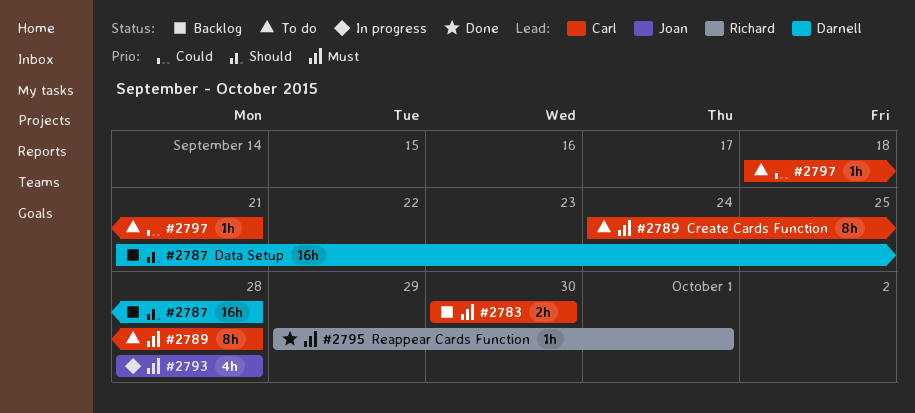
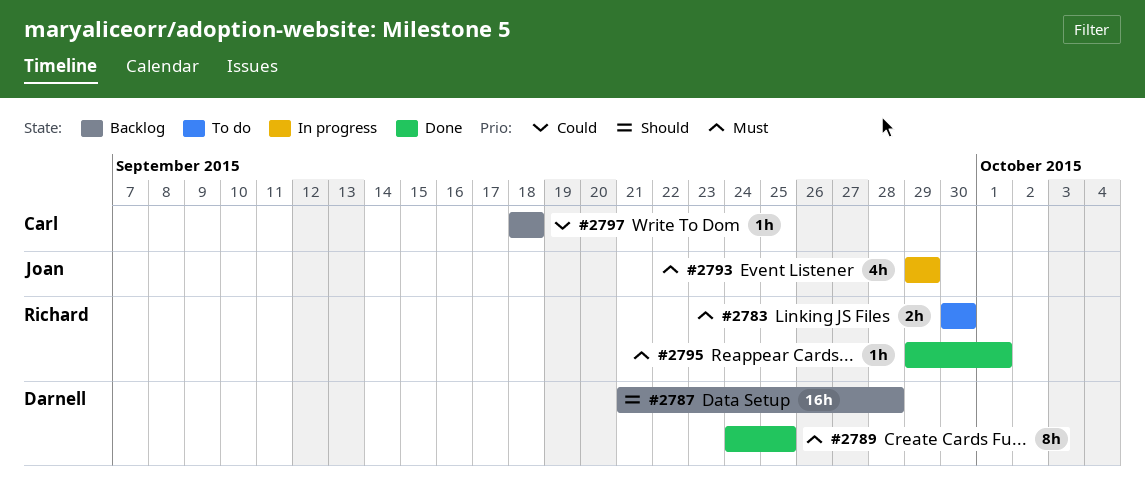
#2783, status: Backlog -> To do
#2783, owner: Carl -> Richard
#2789, status: To do -> Done
#2789, owner: Carl -> Darnell
#2789, due: Sep 28 -> Sep 25
#2793, start: Sep 28 -> Sep 29
#2793, due: Sep 28 -> Sep 29
#2797, status: To do -> Backlog
#2797, due: Sep 21 -> Sep 18

